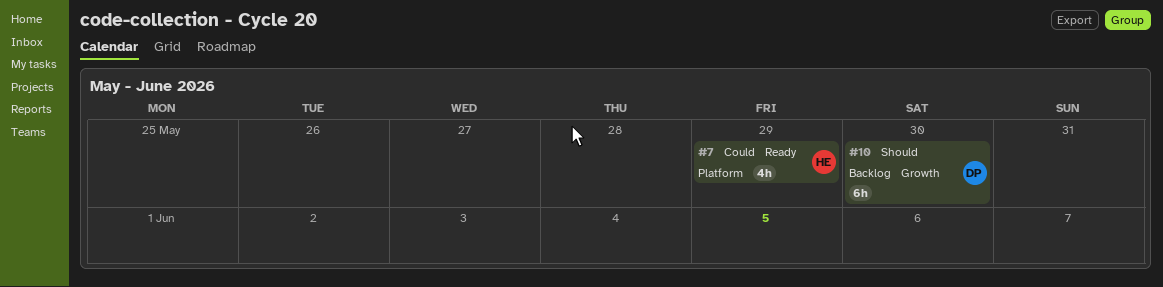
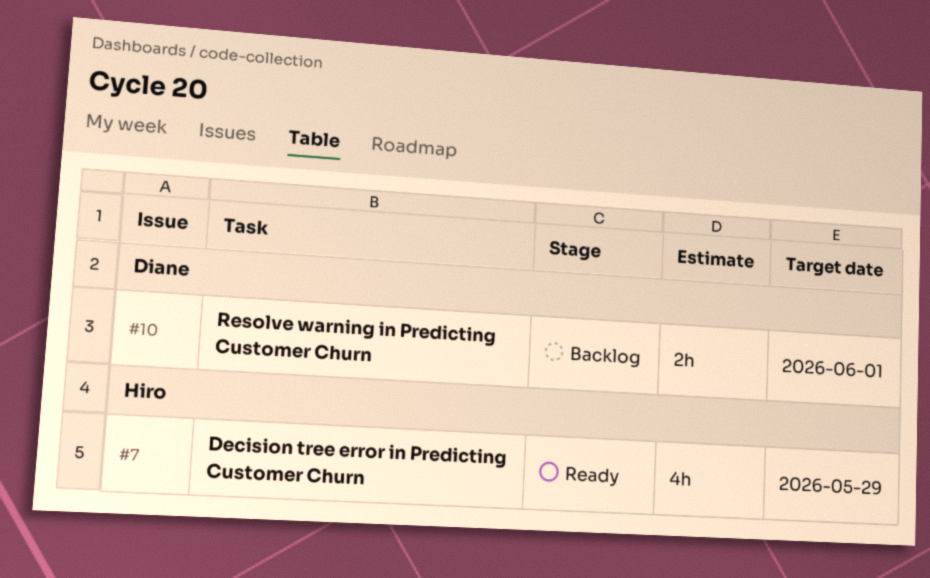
#10, estimate: 6h -> 2h
#10, due: May 30 -> Jun 1

